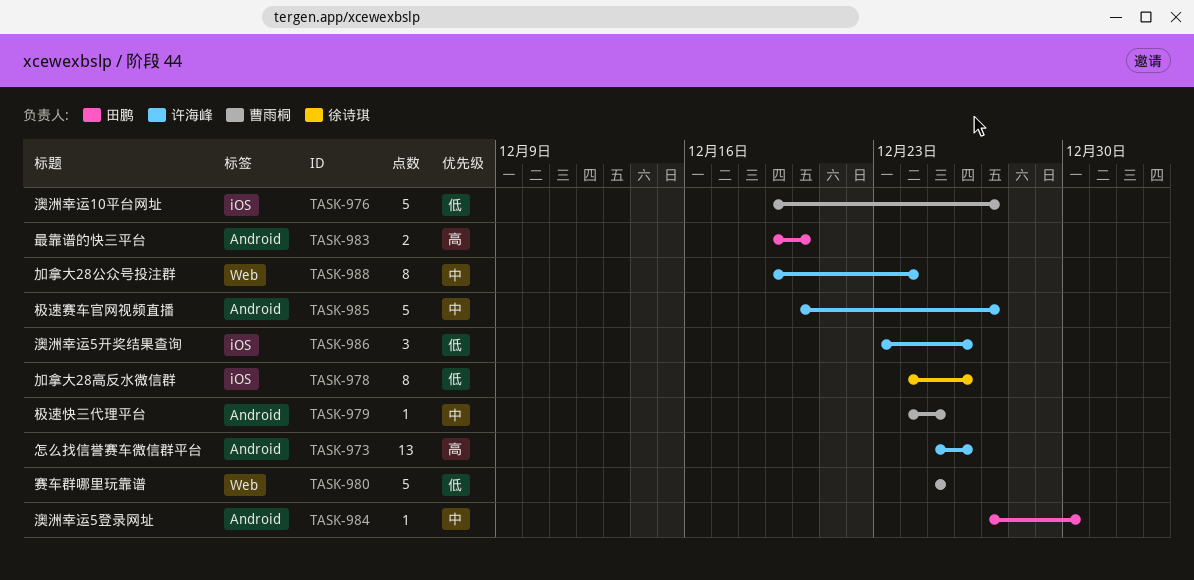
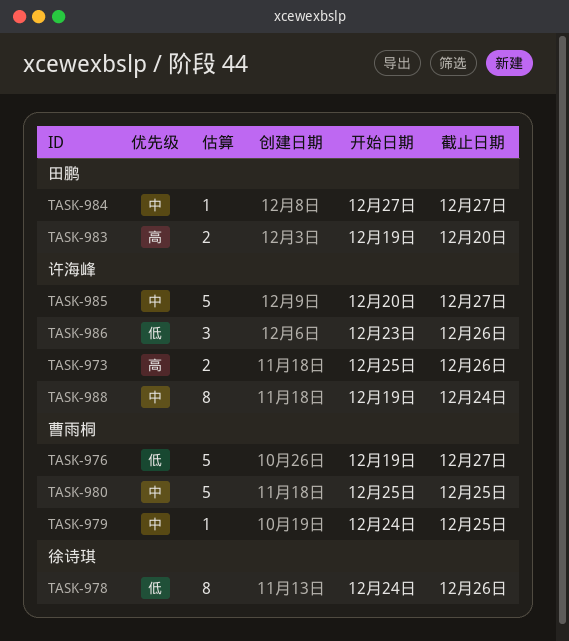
TASK-973, estimate: 13 -> 2
TASK-980, priority: 低 -> 中
TASK-984, due: Dec 30 -> Dec 27

